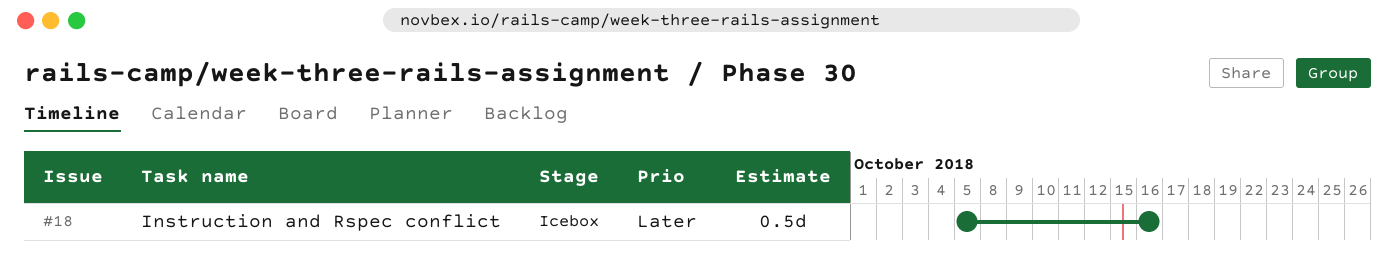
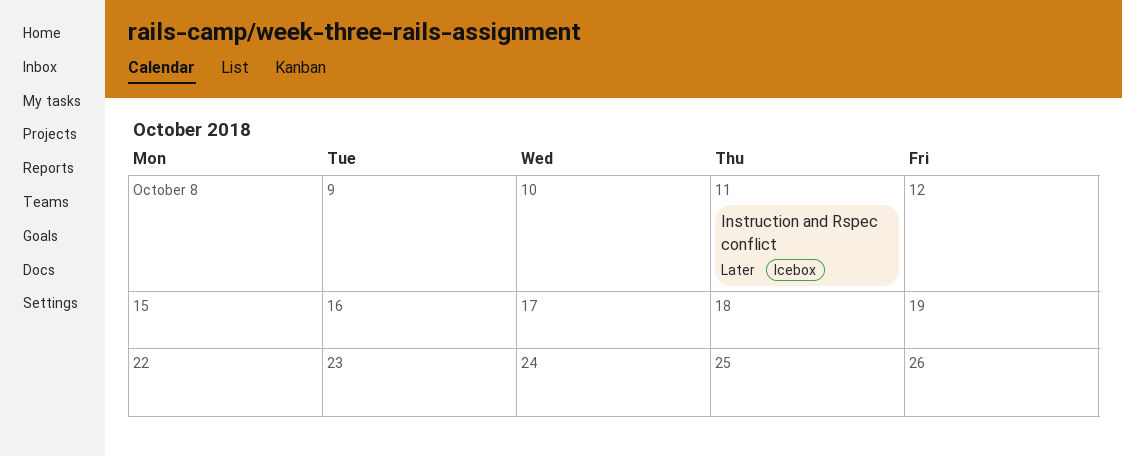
Instruction and Rspec conflict, due: Oct 16 -> Oct 11

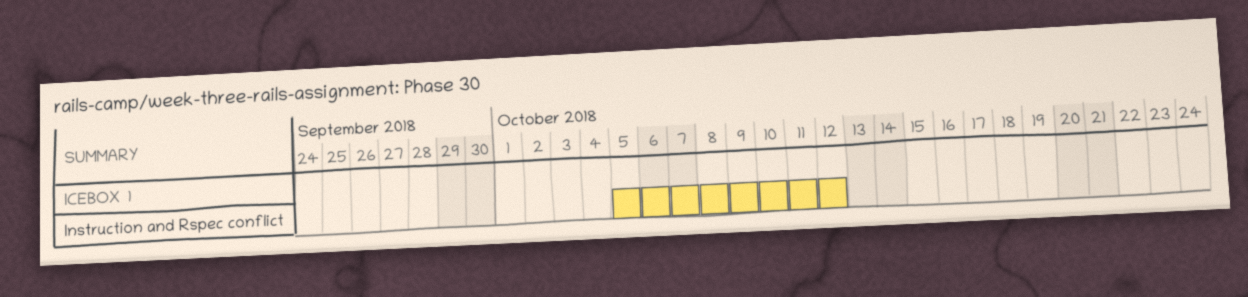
Instruction and Rspec conflict, due: Oct 11 -> Oct 12

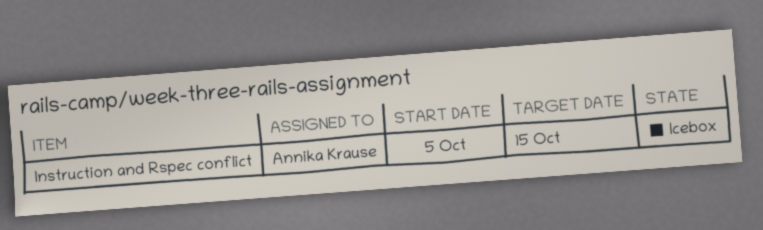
Instruction and Rspec conflict, due: Oct 12 -> Oct 15

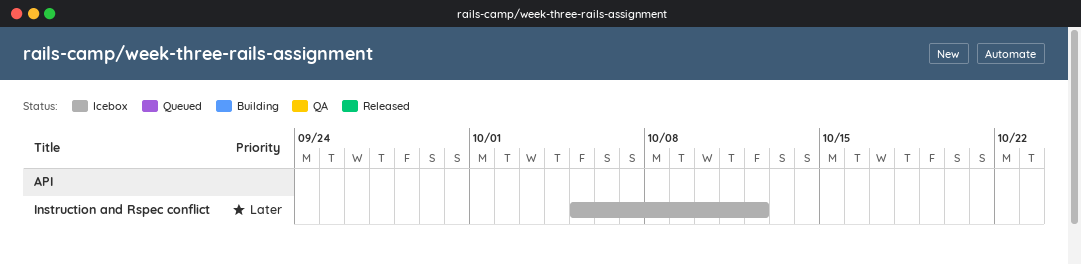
Instruction and Rspec conflict, due: Oct 15 -> Oct 12

